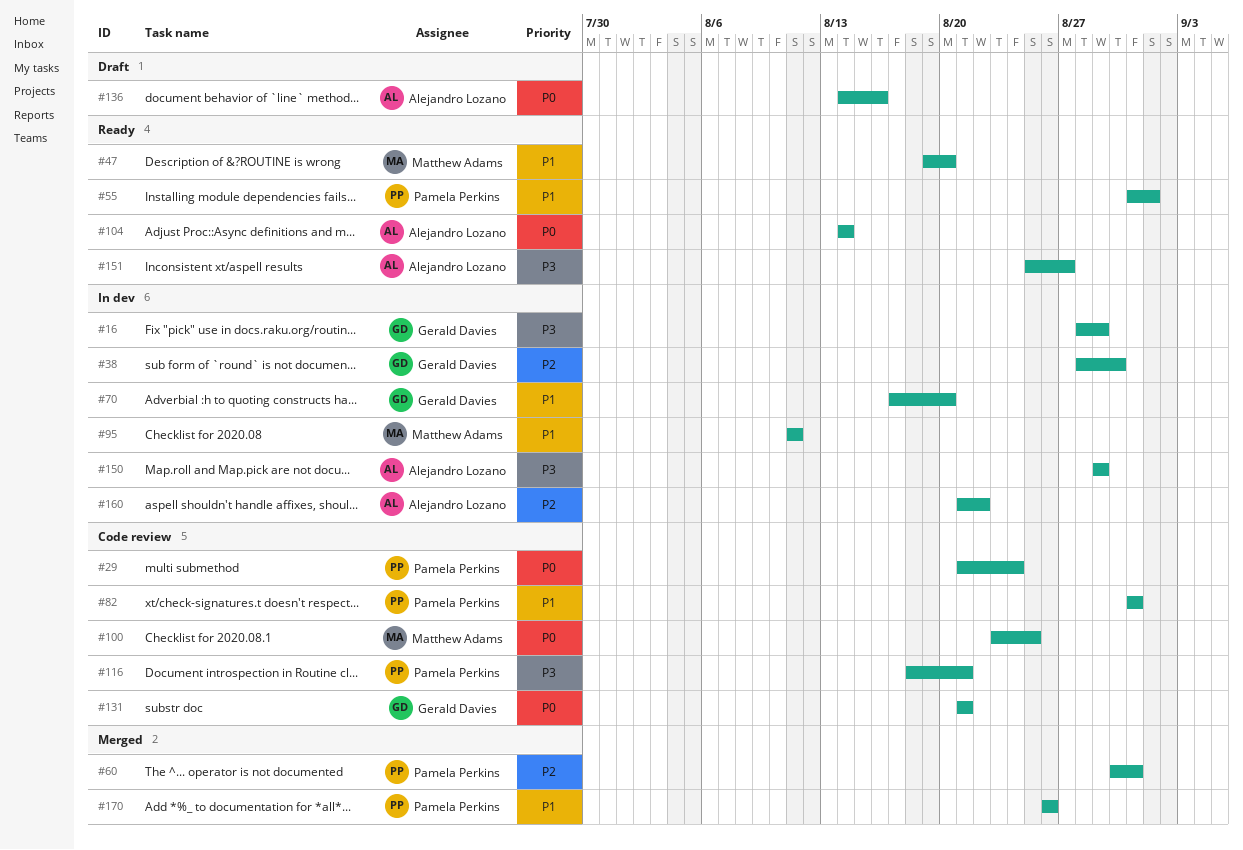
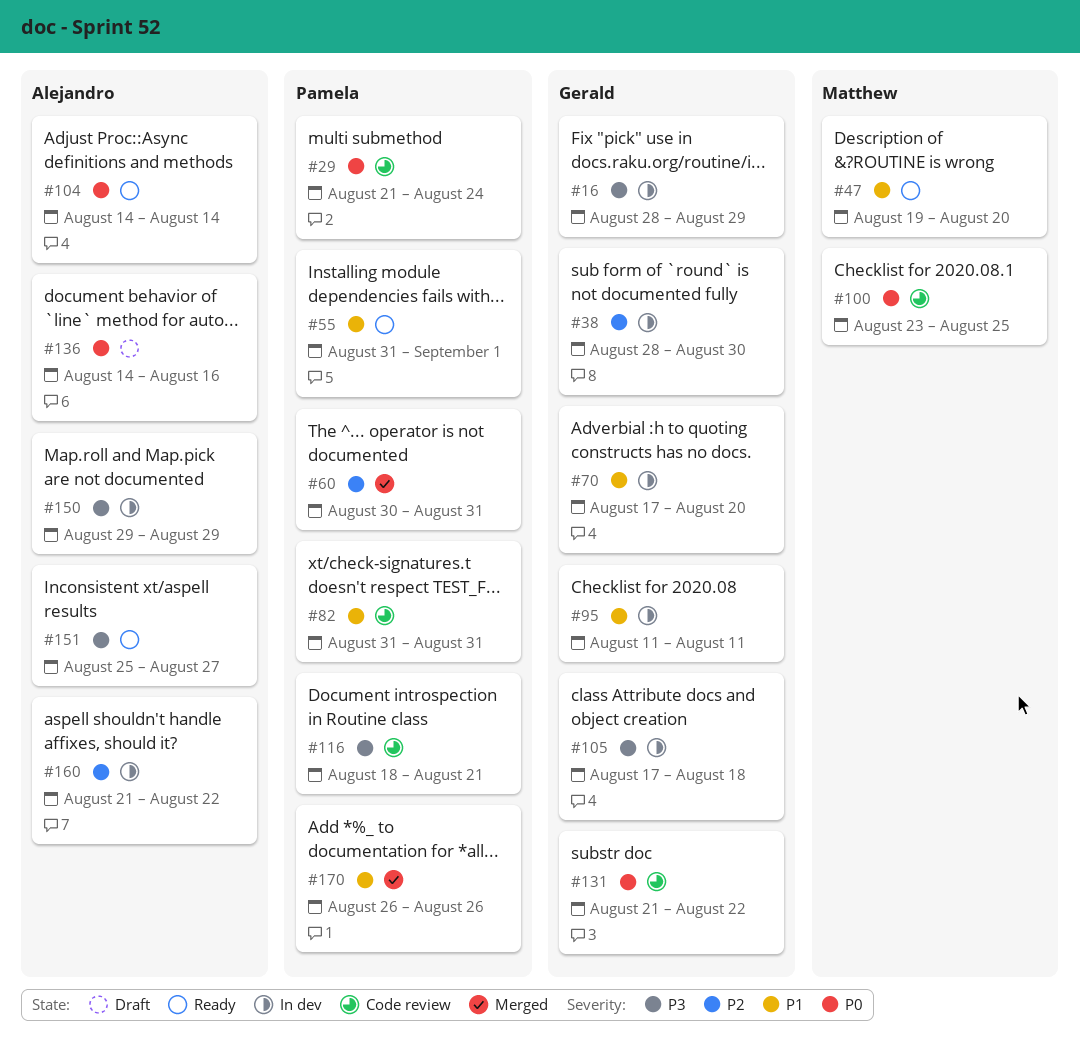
#95, owner: Matthew Adams -> Gerald Davies
#105: none -> present
#131, due: Aug 21 -> Aug 22

